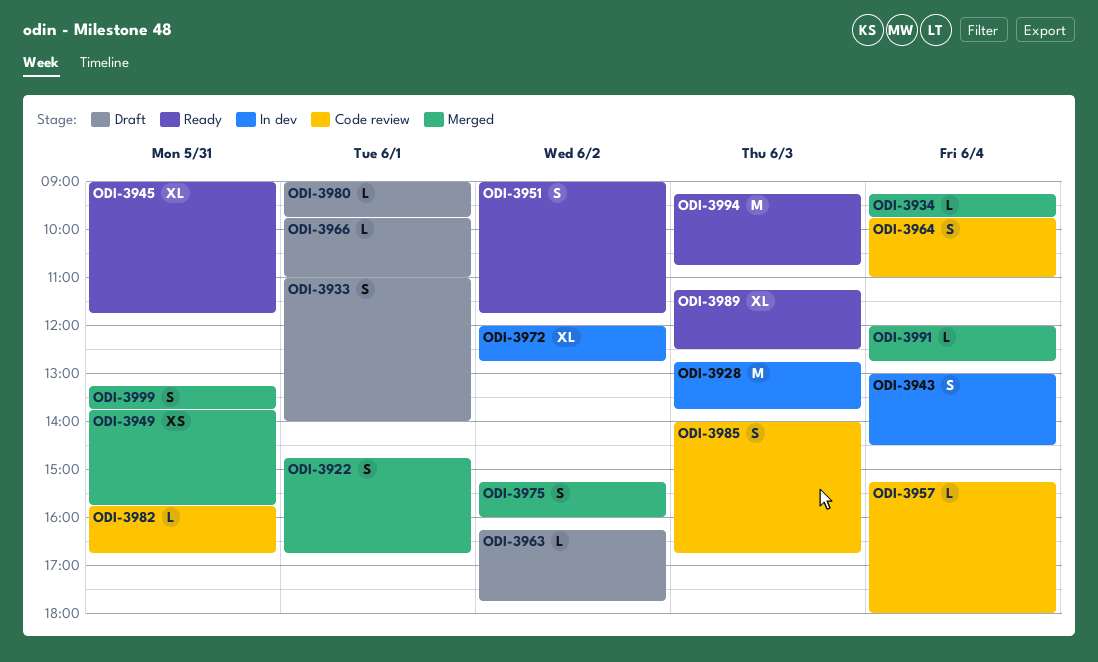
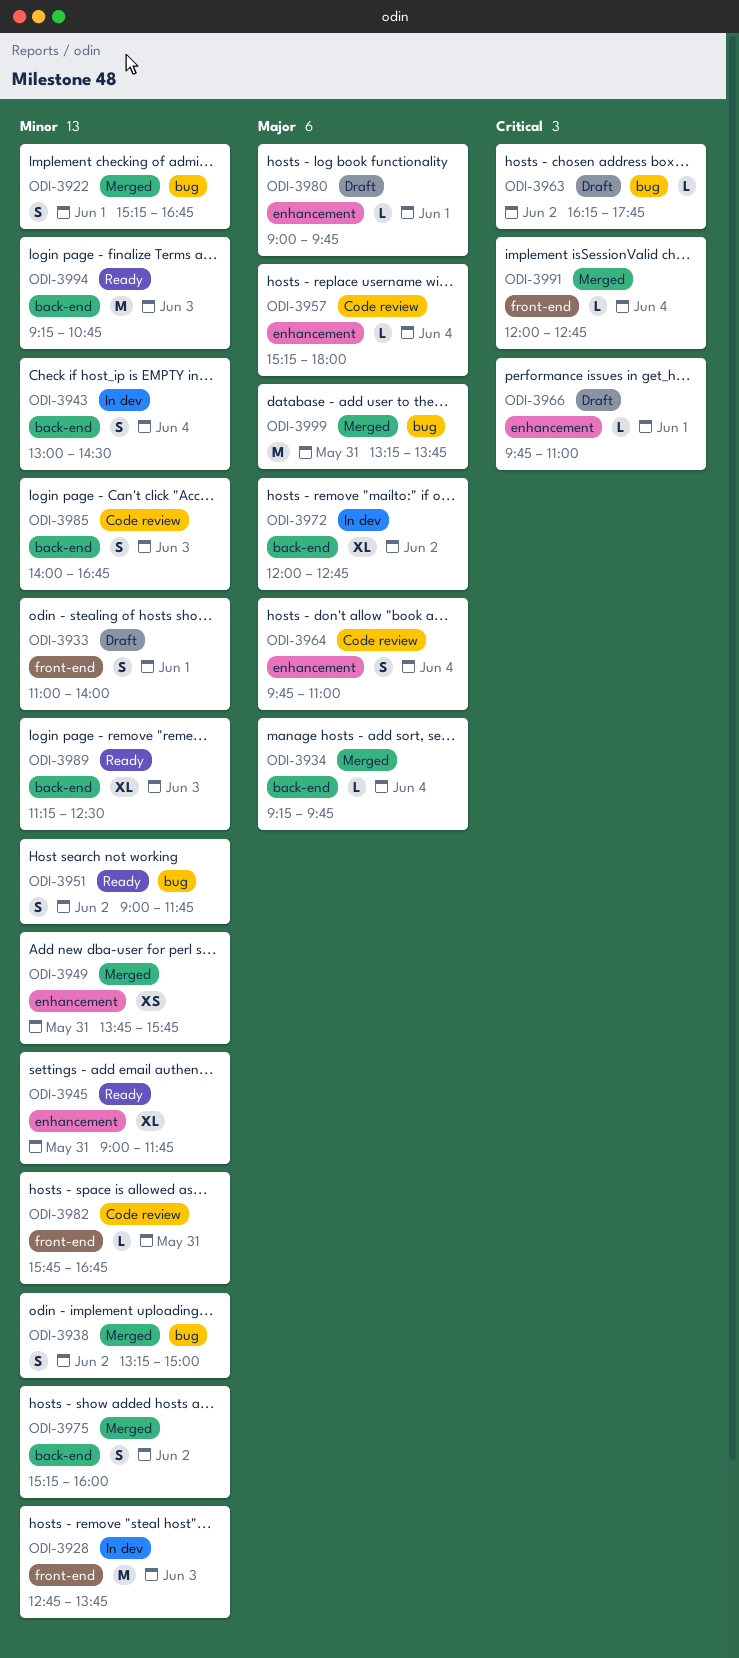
ODI-3922, begins: 14:45 -> 15:15
ODI-3938: none -> present
ODI-3999, estimate: S -> M

